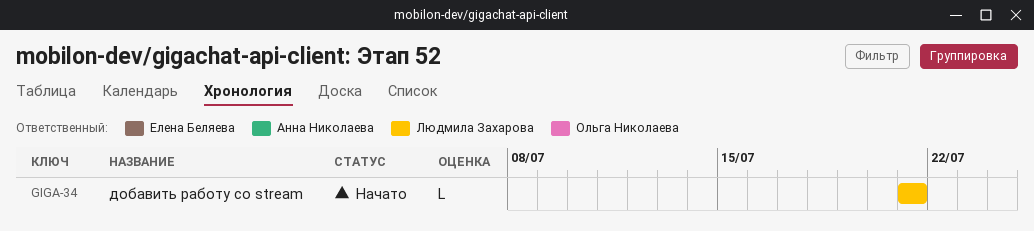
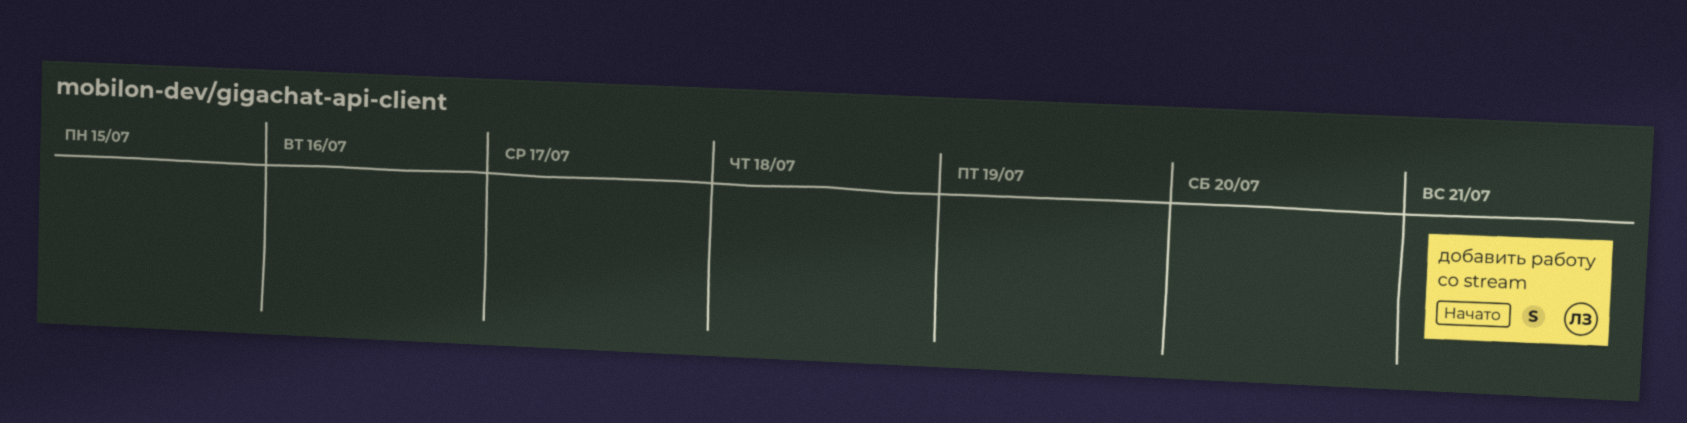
добавить работу со stream, estimate: L -> S

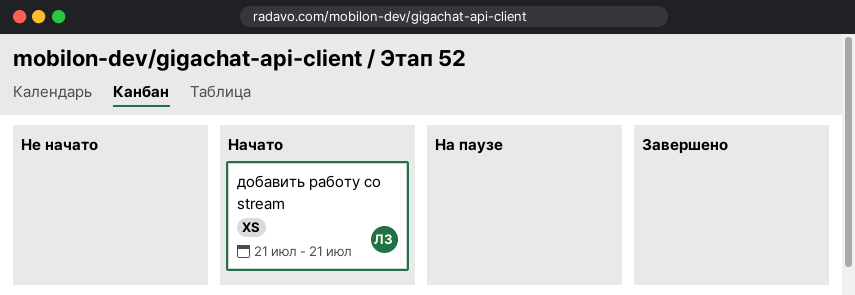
добавить работу со stream, estimate: S -> XS

